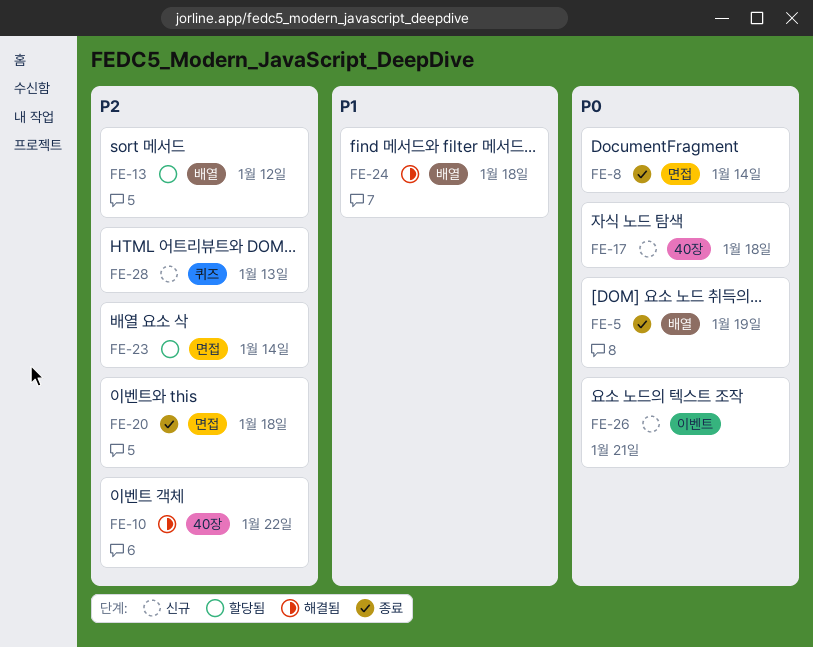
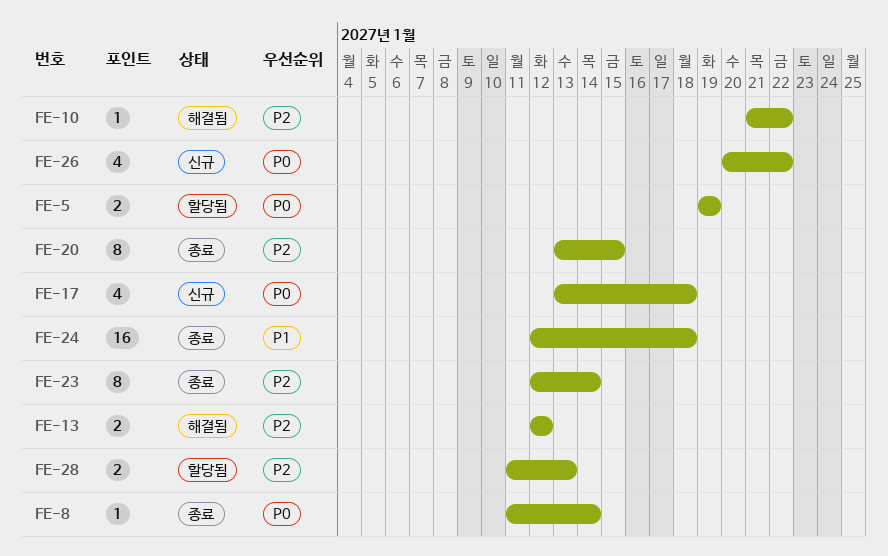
FE-5, status: 종료 -> 할당됨
FE-13, status: 할당됨 -> 해결됨
FE-20, due: Jan 18 -> Jan 15
FE-23, status: 할당됨 -> 종료
FE-24, status: 해결됨 -> 종료
FE-26, due: Jan 21 -> Jan 22
FE-28, status: 신규 -> 할당됨

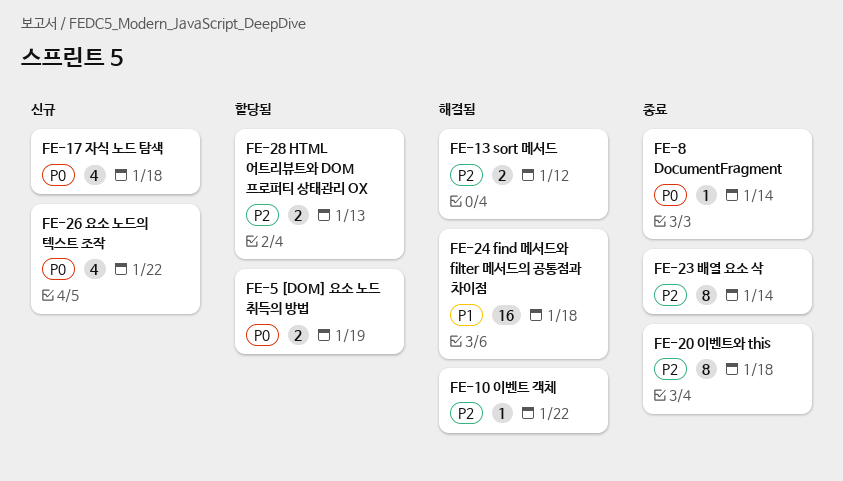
FE-20, due: Jan 15 -> Jan 18
FE-24, status: 종료 -> 해결됨

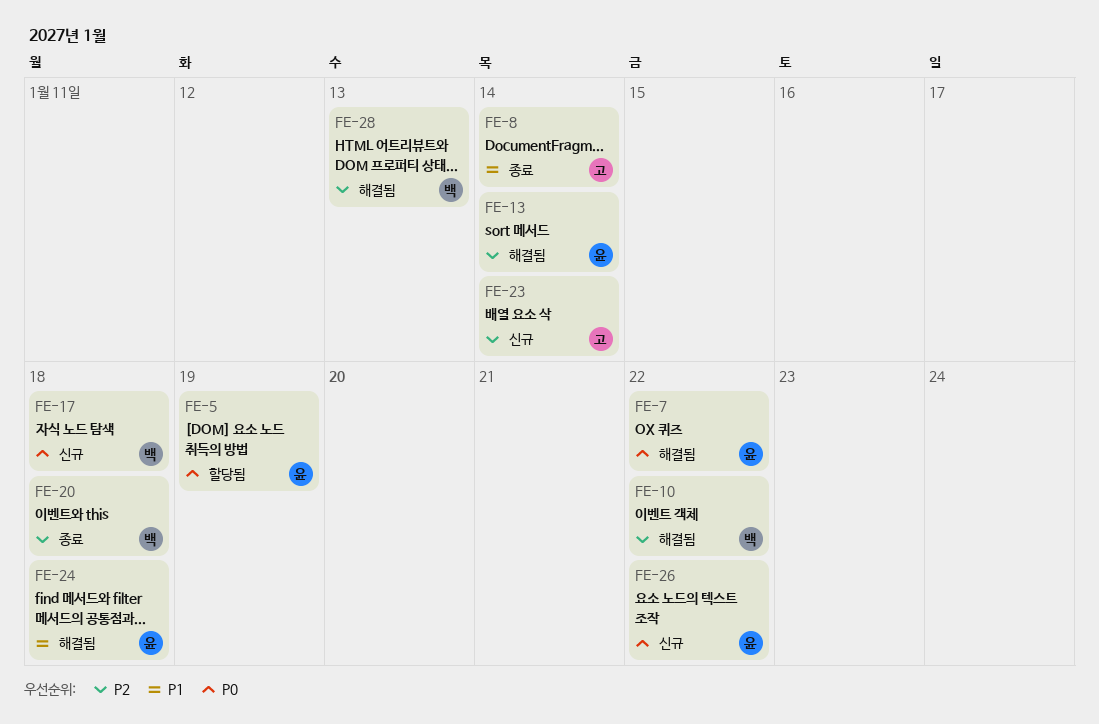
FE-7: none -> present
FE-8, priority: P0 -> P1
FE-13, due: Jan 12 -> Jan 14
FE-23, status: 종료 -> 신규
FE-28, status: 할당됨 -> 해결됨

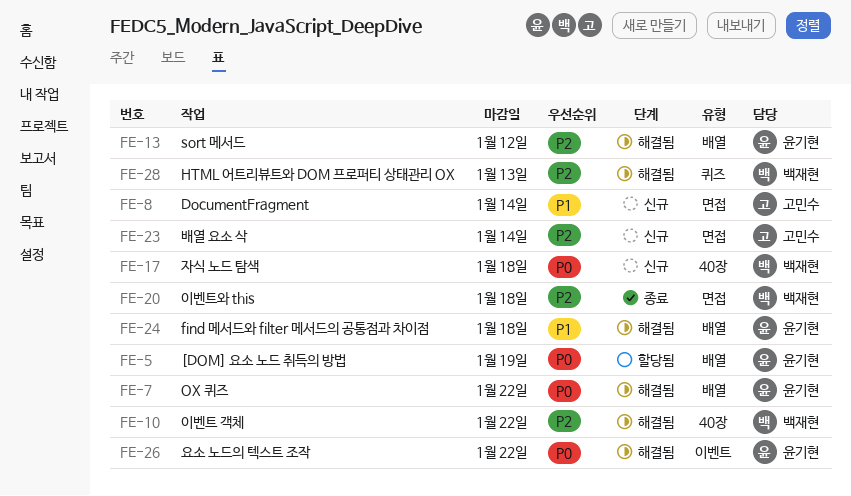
FE-8, status: 종료 -> 신규
FE-13, due: Jan 14 -> Jan 12
FE-26, status: 신규 -> 해결됨

